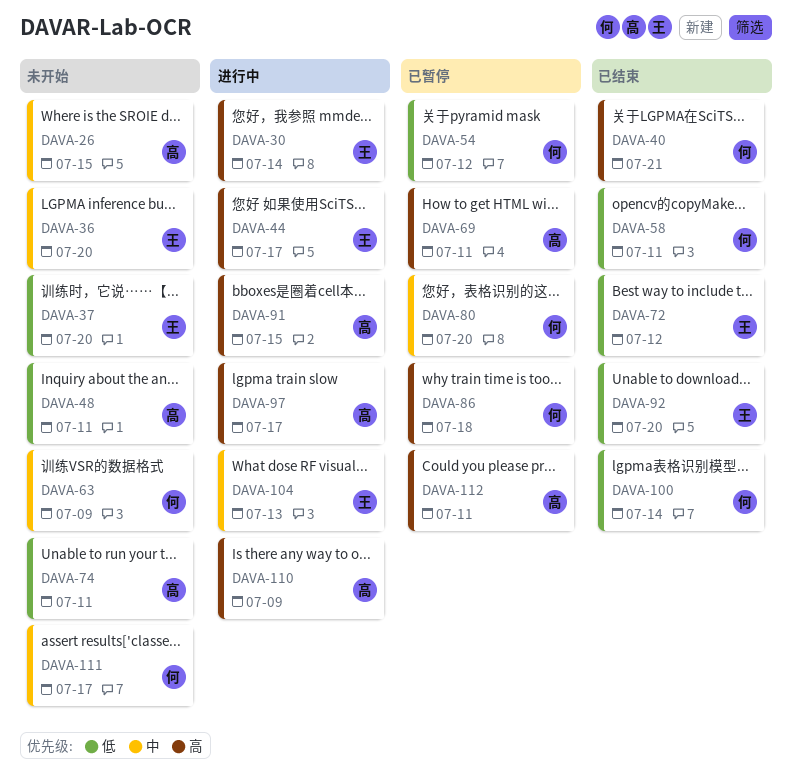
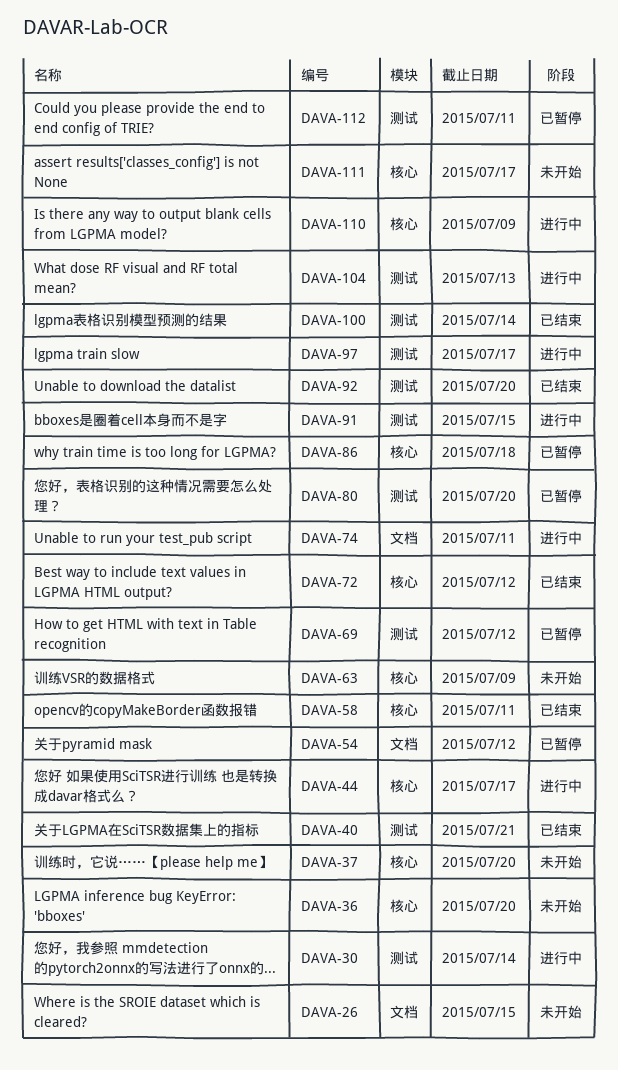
DAVA-48: present -> none
DAVA-69, due: Jul 11 -> Jul 12
DAVA-74, status: 未开始 -> 进行中

